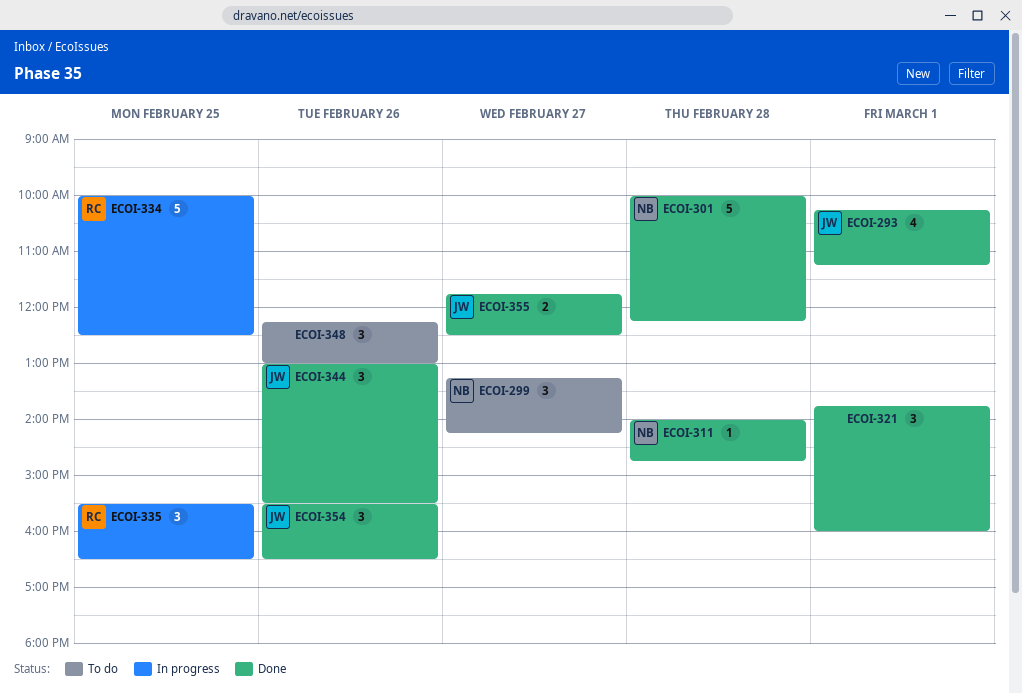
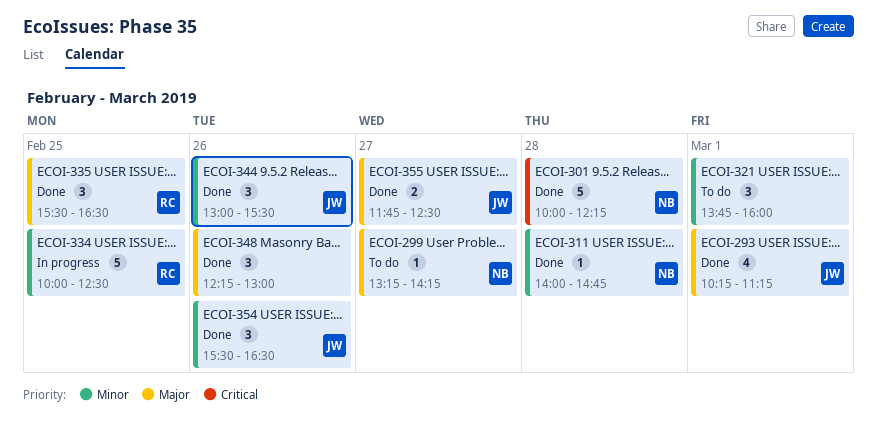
ECOI-299, estimate: 3 -> 1
ECOI-321, status: Done -> To do
ECOI-335, status: In progress -> Done
ECOI-348, status: To do -> Done

